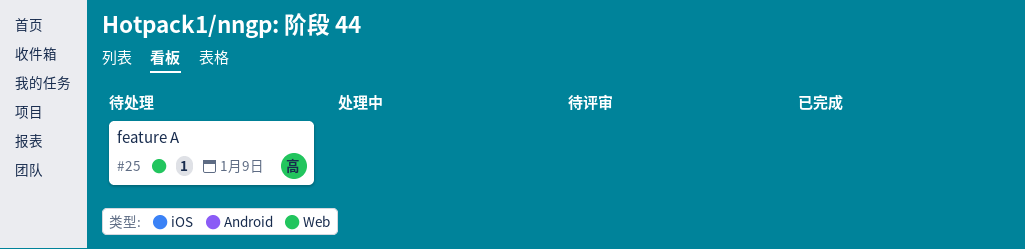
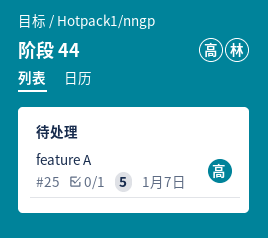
#25, estimate: 1 -> 5
#25, due: Jan 9 -> Jan 7

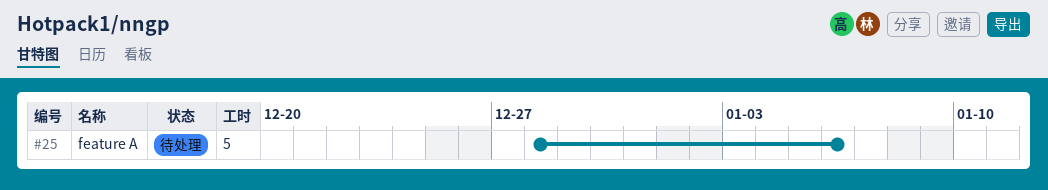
#25, due: Jan 7 -> Jan 6

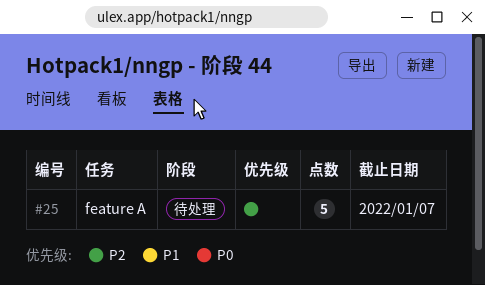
#25, due: Jan 6 -> Jan 7

